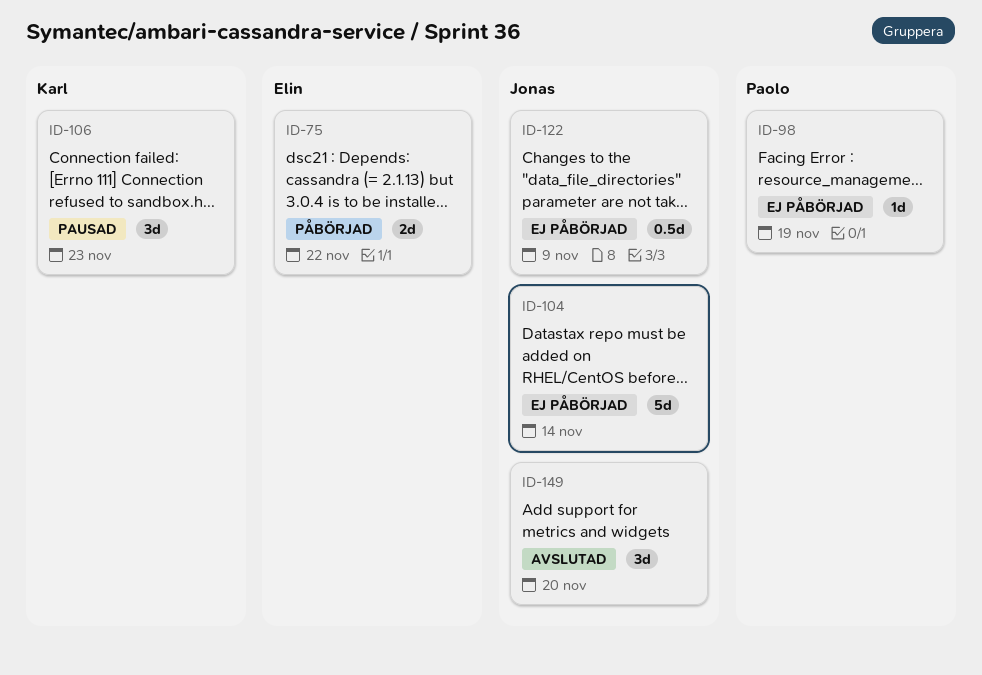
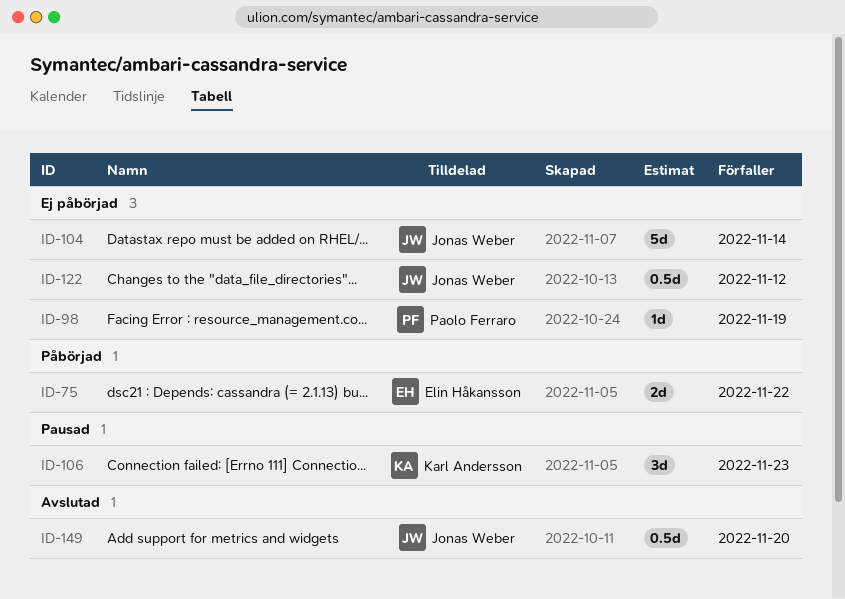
ID-122, due: Nov 9 -> Nov 12
ID-149, estimate: 3d -> 0.5d

